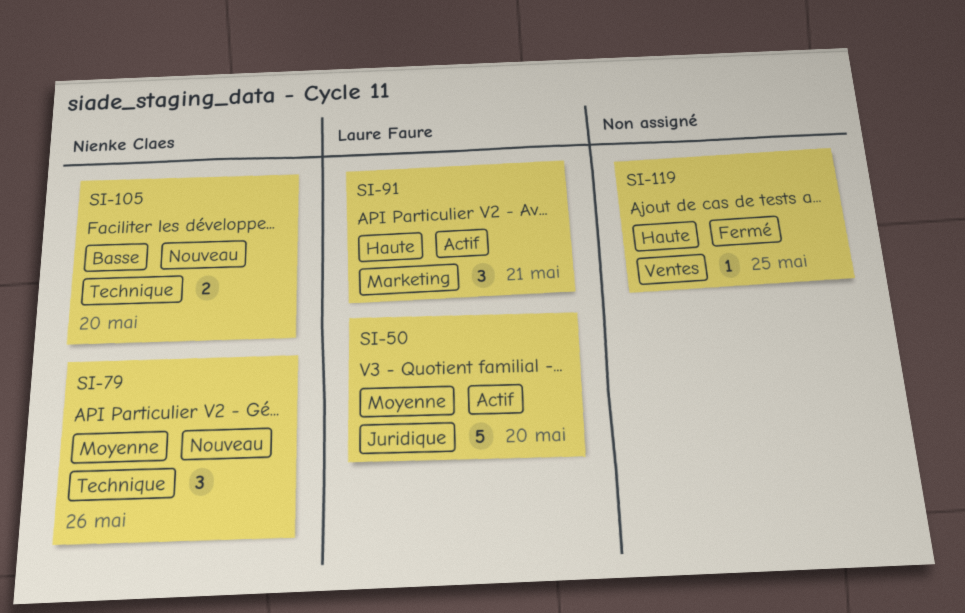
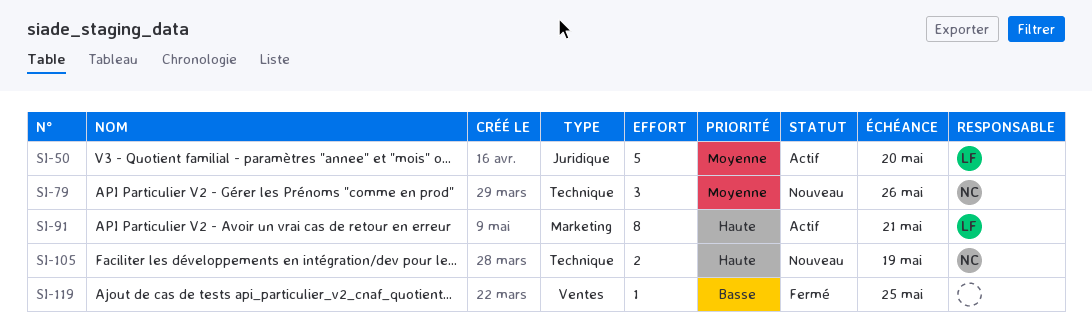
SI-91, estimate: 3 -> 8
SI-105, priority: Basse -> Haute
SI-105, due: May 20 -> May 19
SI-119, priority: Haute -> Basse

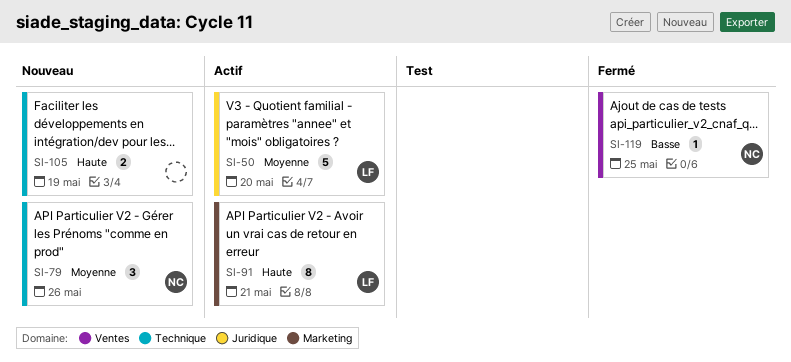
SI-105, owner: NC -> none
SI-119, owner: none -> NC

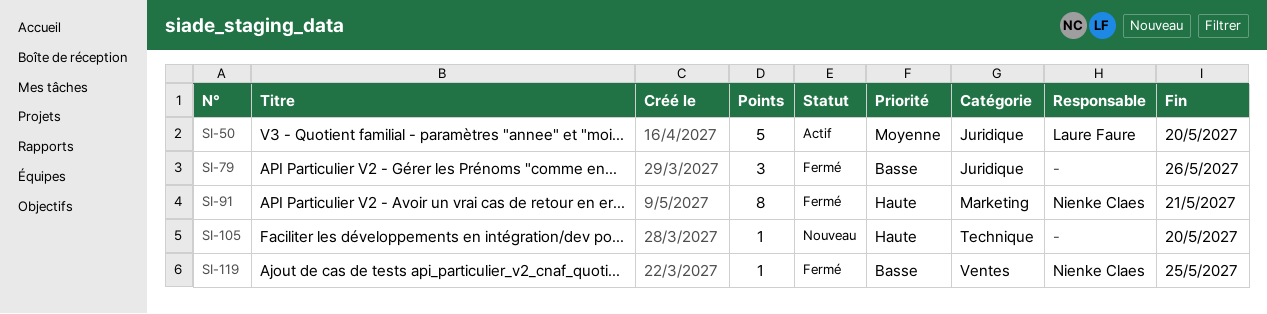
SI-79, status: Nouveau -> Fermé
SI-79, owner: Nienke Claes -> none
SI-79, priority: Moyenne -> Basse
SI-79, label: Technique -> Juridique
SI-91, status: Actif -> Fermé
SI-91, owner: Laure Faure -> Nienke Claes
SI-105, estimate: 2 -> 1
SI-105, due: May 19 -> May 20

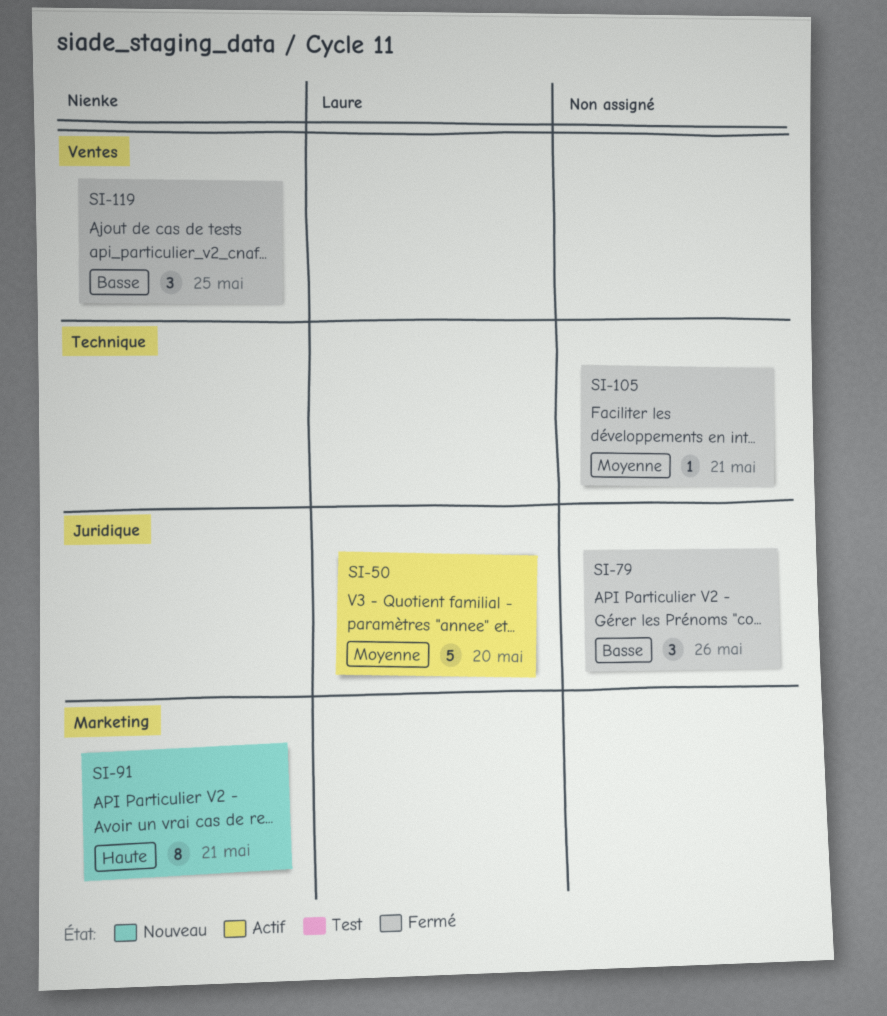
SI-91, status: Fermé -> Nouveau
SI-105, status: Nouveau -> Fermé
SI-105, priority: Haute -> Moyenne
SI-105, due: May 20 -> May 21
SI-119, estimate: 1 -> 3

